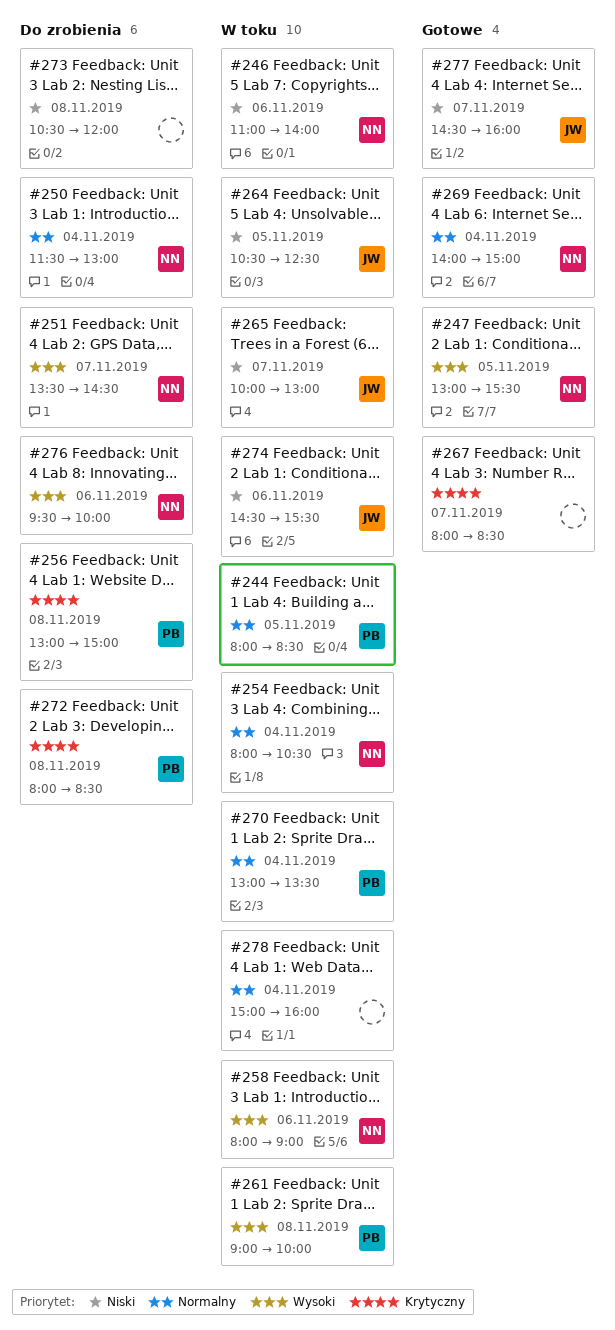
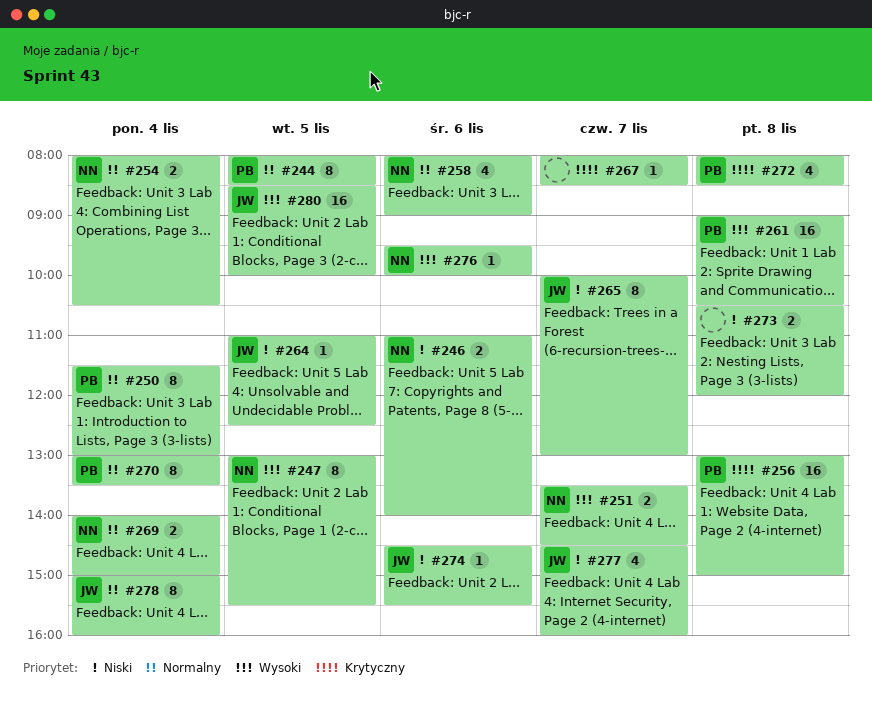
#250, owner: NN -> PB
#258, priority: Wysoki -> Normalny
#261, ends: 10:00 -> 10:30
#264, begins: 10:30 -> 11:00
#278, owner: none -> JW
#280: none -> present

